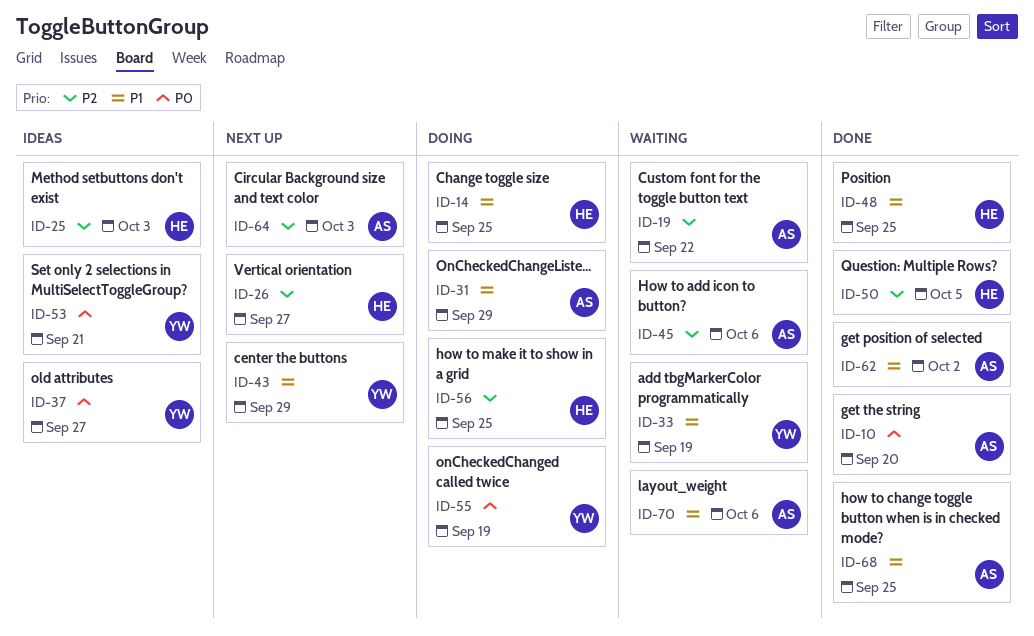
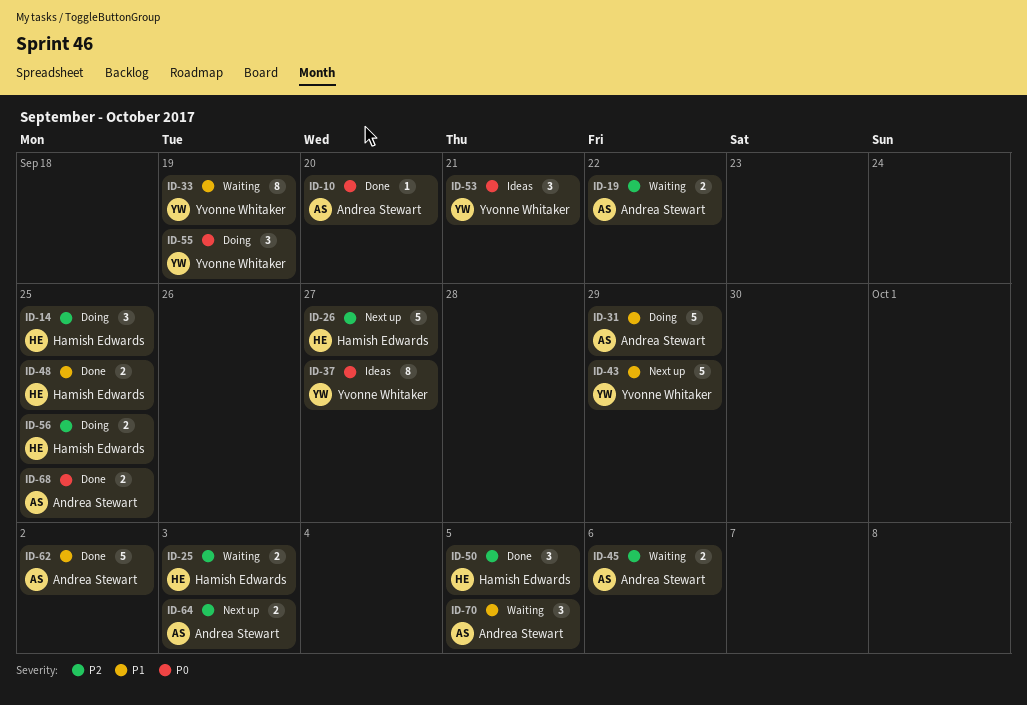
ID-14, priority: P1 -> P2
ID-25, status: Ideas -> Waiting
ID-68, priority: P1 -> P0
ID-70, due: Oct 6 -> Oct 5

